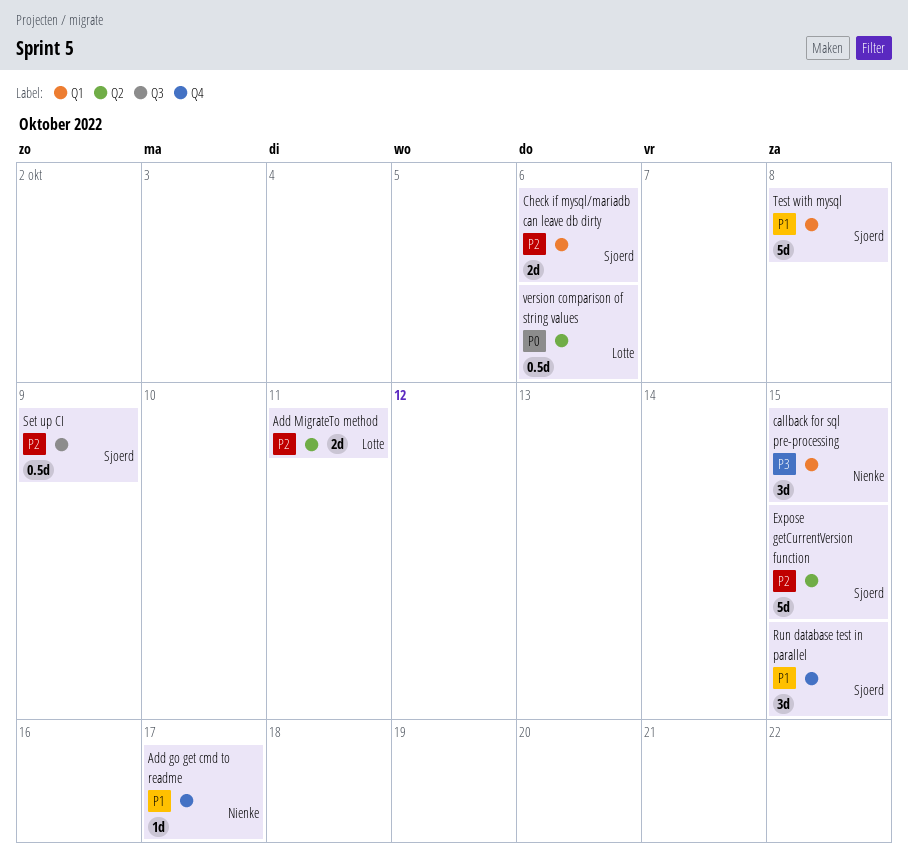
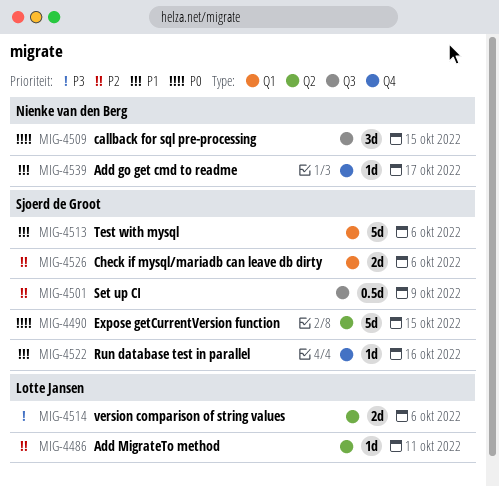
Add MigrateTo method, estimate: 2d -> 1d
callback for sql pre-processing, priority: P3 -> P0
callback for sql pre-processing, label: Q1 -> Q3
Expose getCurrentVersion function, priority: P2 -> P0
Run database test in parallel, estimate: 3d -> 1d
Run database test in parallel, due: Oct 15 -> Oct 16
Test with mysql, due: Oct 8 -> Oct 6
version comparison of string values, priority: P0 -> P3
version comparison of string values, estimate: 0.5d -> 2d

